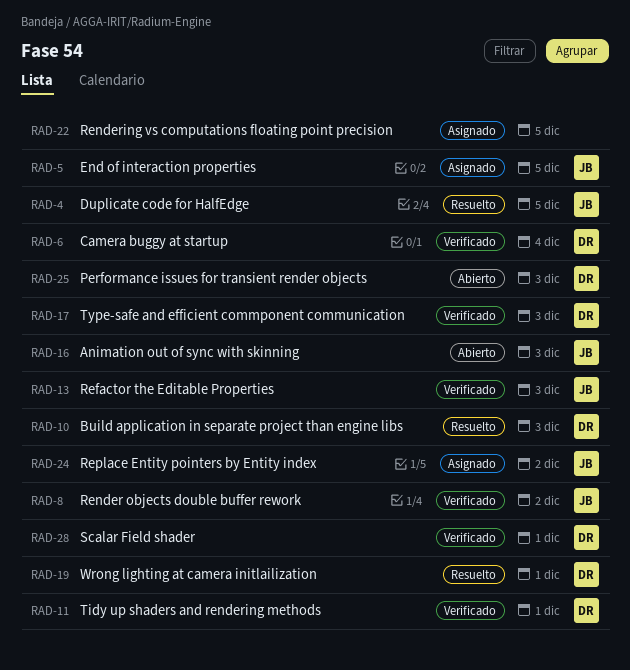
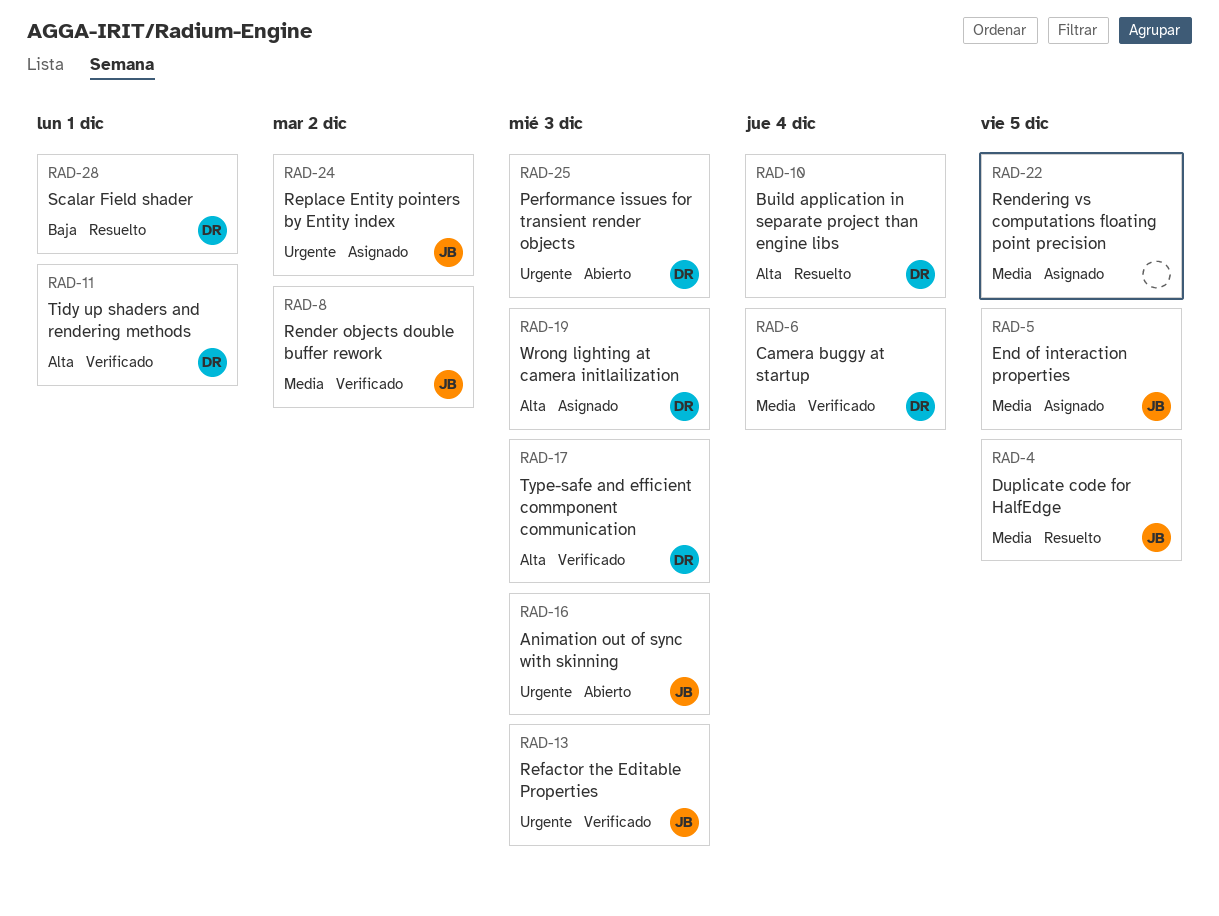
RAD-10, due: Dec 3 -> Dec 4
RAD-19, status: Resuelto -> Asignado
RAD-19, due: Dec 1 -> Dec 3
RAD-28, status: Verificado -> Resuelto

